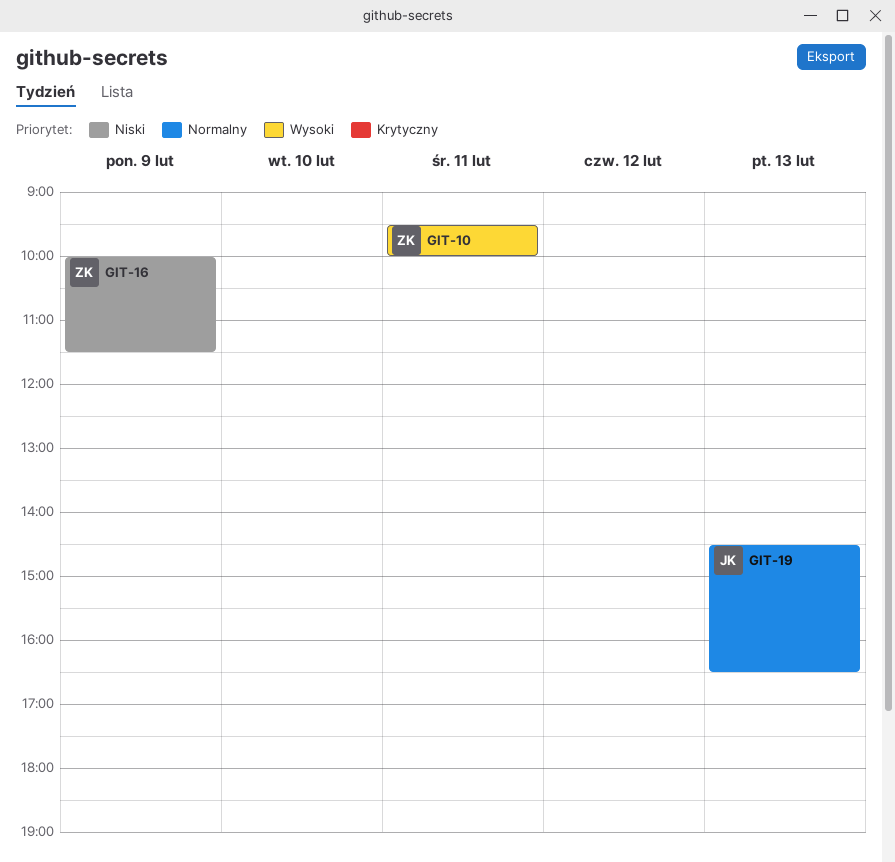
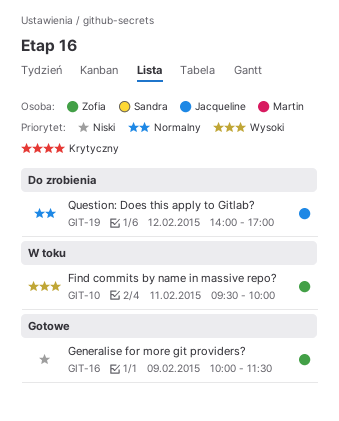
GIT-19, day: Feb 13 -> Feb 12
GIT-19, begins: 14:30 -> 14:00
GIT-19, ends: 16:30 -> 17:00

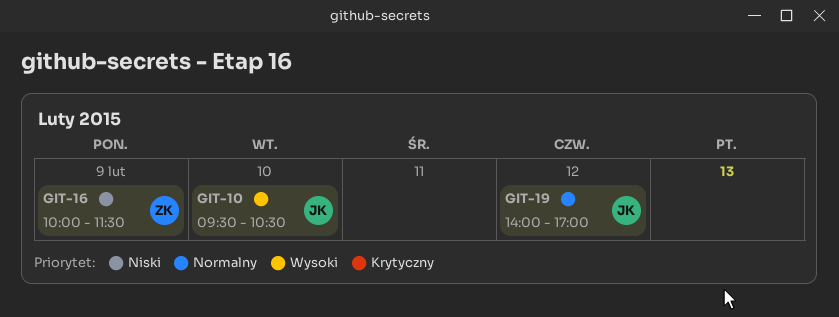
GIT-10, owner: Zofia -> Jacqueline
GIT-10, day: Feb 11 -> Feb 10
GIT-10, ends: 10:00 -> 10:30

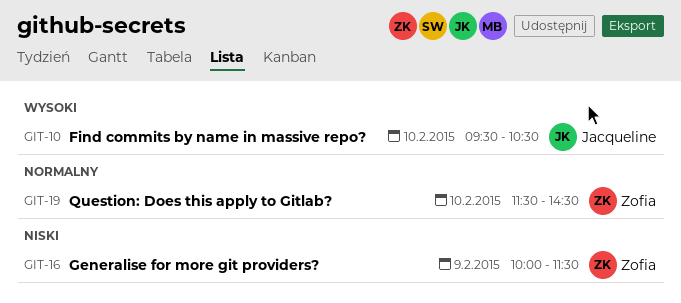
GIT-19, owner: Jacqueline -> Zofia
GIT-19, day: Feb 12 -> Feb 10
GIT-19, begins: 14:00 -> 11:30
GIT-19, ends: 17:00 -> 14:30

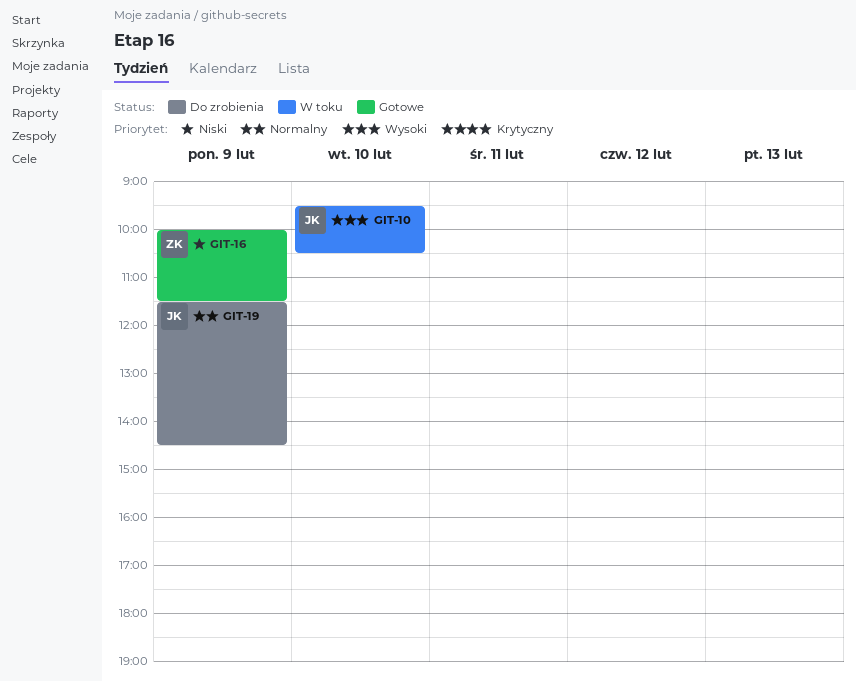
GIT-19, owner: Zofia -> Jacqueline
GIT-19, day: Feb 10 -> Feb 9

